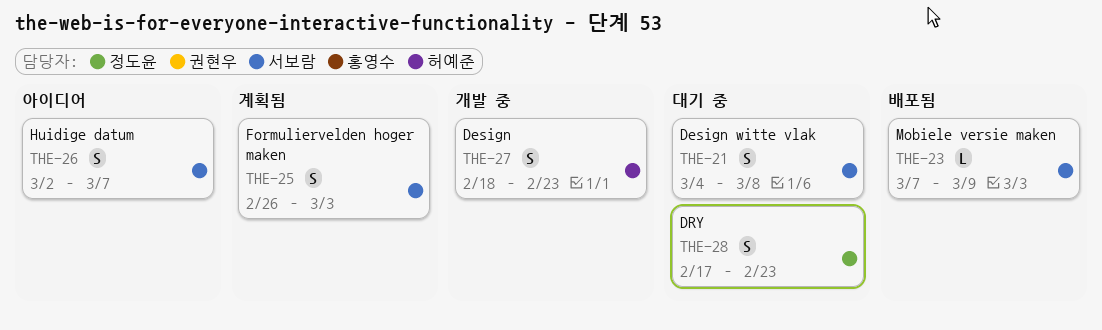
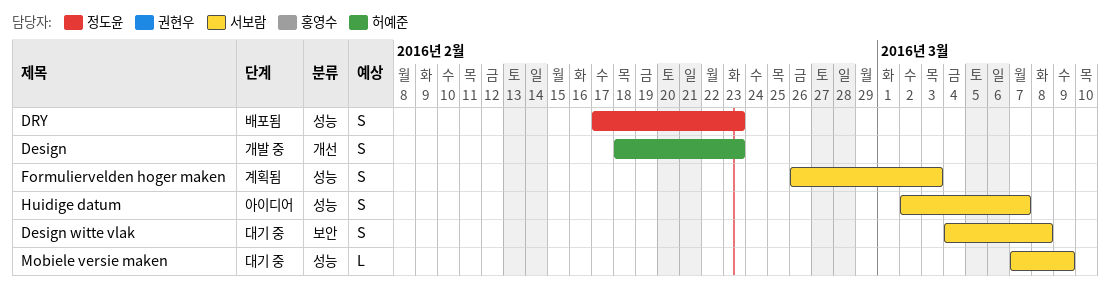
DRY, status: 대기 중 -> 배포됨
Mobiele versie maken, status: 배포됨 -> 대기 중

